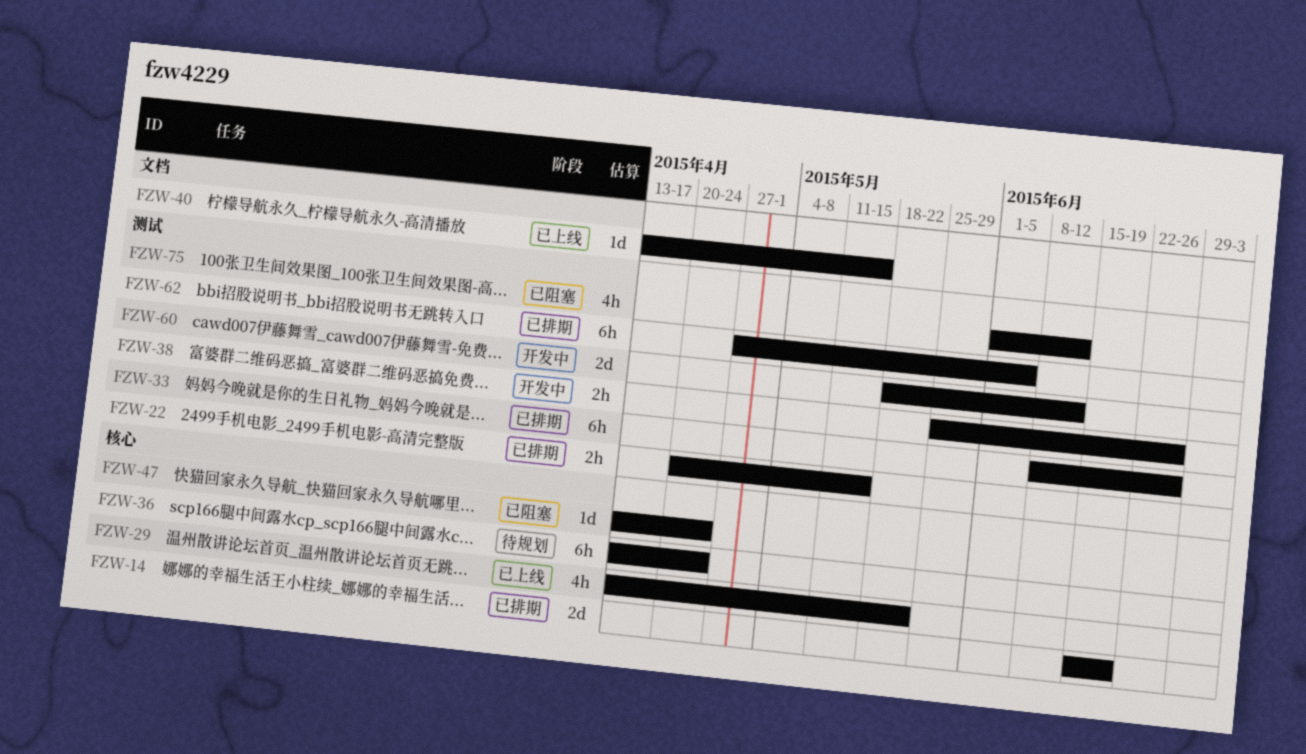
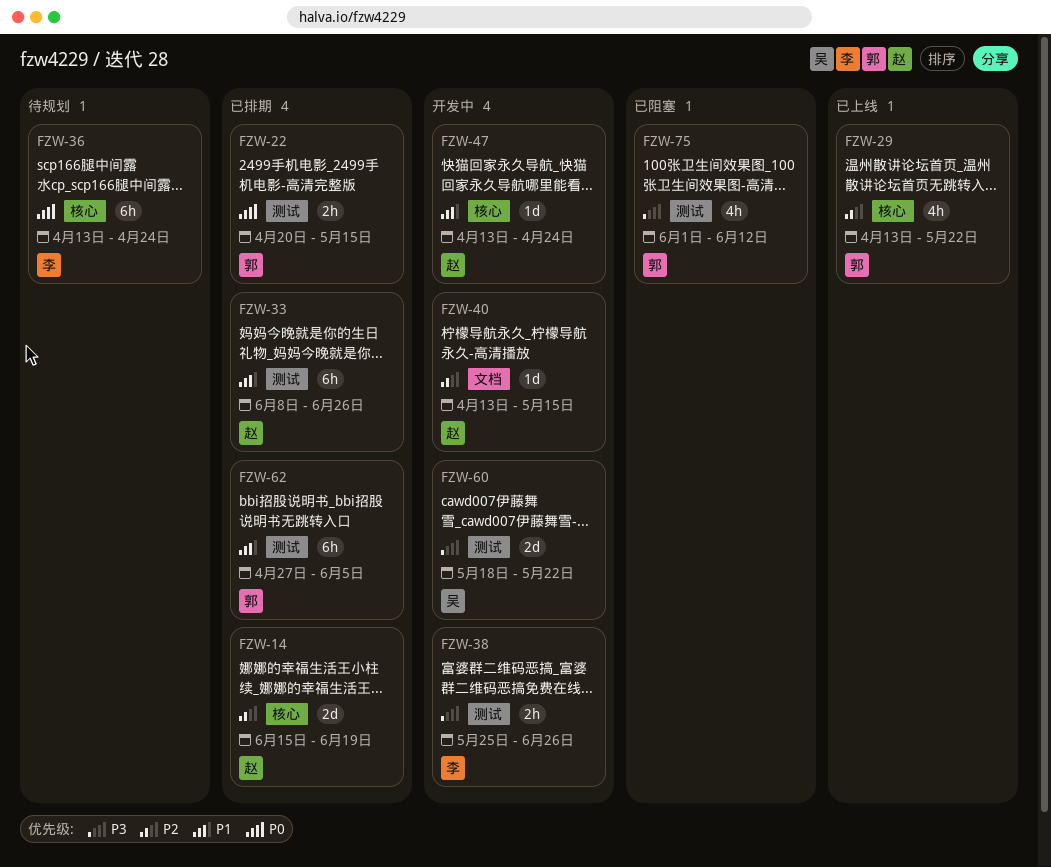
FZW-40, status: 已上线 -> 开发中
FZW-47, status: 已阻塞 -> 开发中
FZW-60, due: Jun 12 -> May 22

